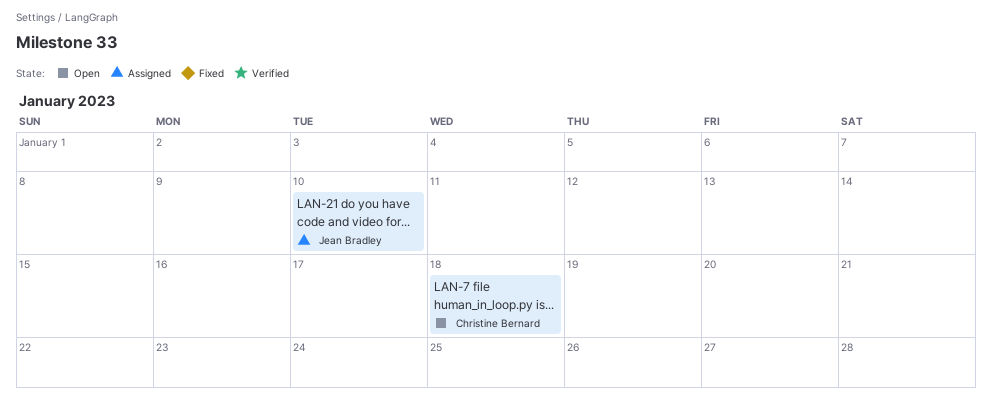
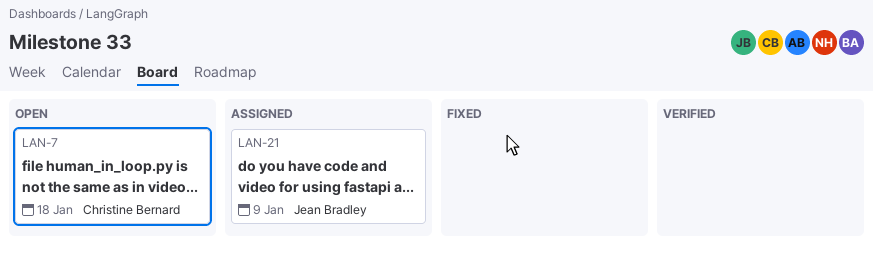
LAN-21, due: Jan 10 -> Jan 9

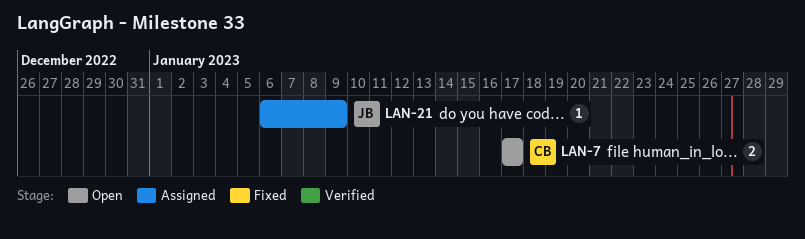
LAN-7, due: Jan 18 -> Jan 17

